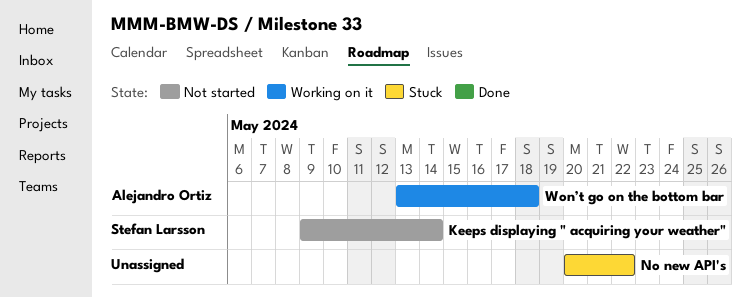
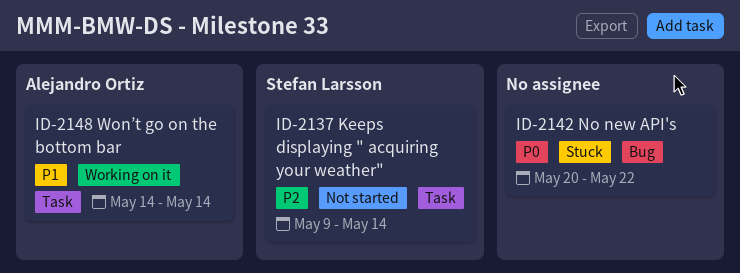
Won’t go on the bottom bar, start: May 13 -> May 14
Won’t go on the bottom bar, due: May 18 -> May 14

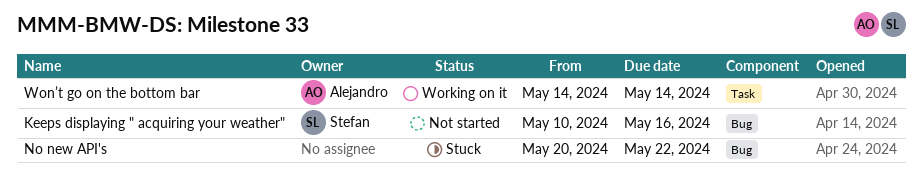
Keeps displaying " acquiring your weather", label: Task -> Bug
Keeps displaying " acquiring your weather", start: May 9 -> May 10
Keeps displaying " acquiring your weather", due: May 14 -> May 16

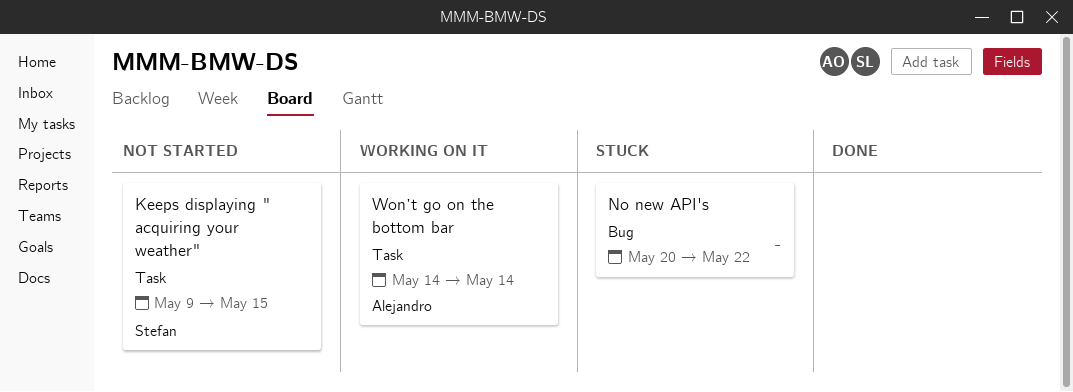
Keeps displaying " acquiring your weather", label: Bug -> Task
Keeps displaying " acquiring your weather", start: May 10 -> May 9
Keeps displaying " acquiring your weather", due: May 16 -> May 15

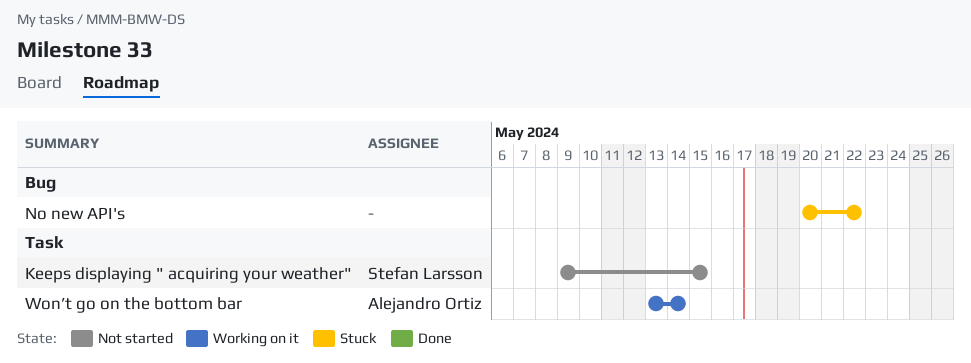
Won’t go on the bottom bar, start: May 14 -> May 13

